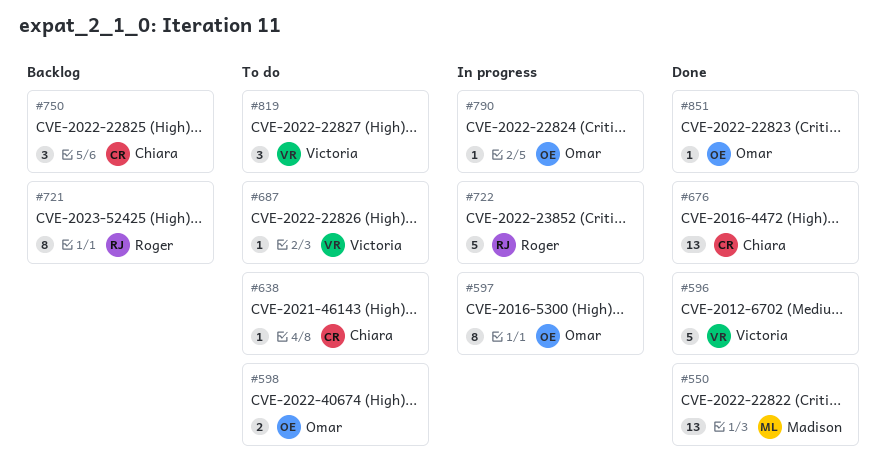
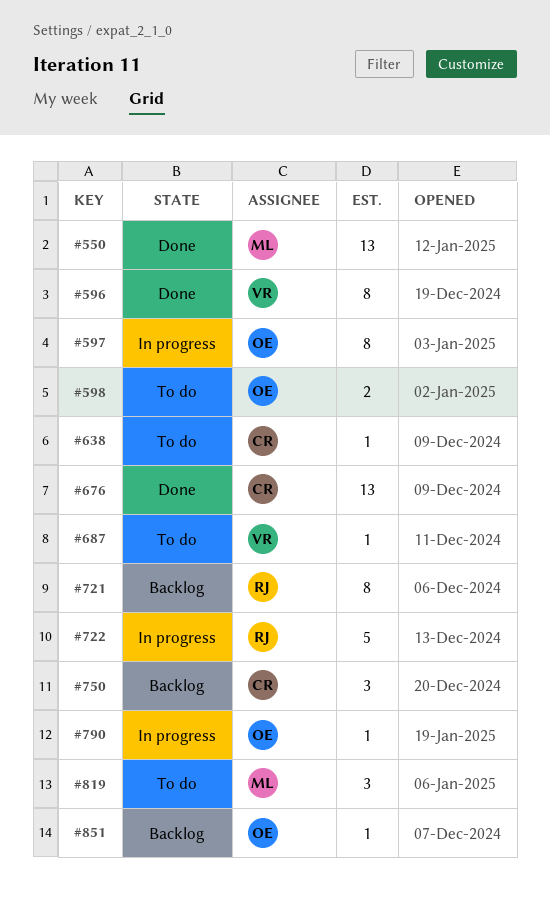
#596, estimate: 5 -> 8
#819, owner: Victoria -> Madison
#851, status: Done -> Backlog

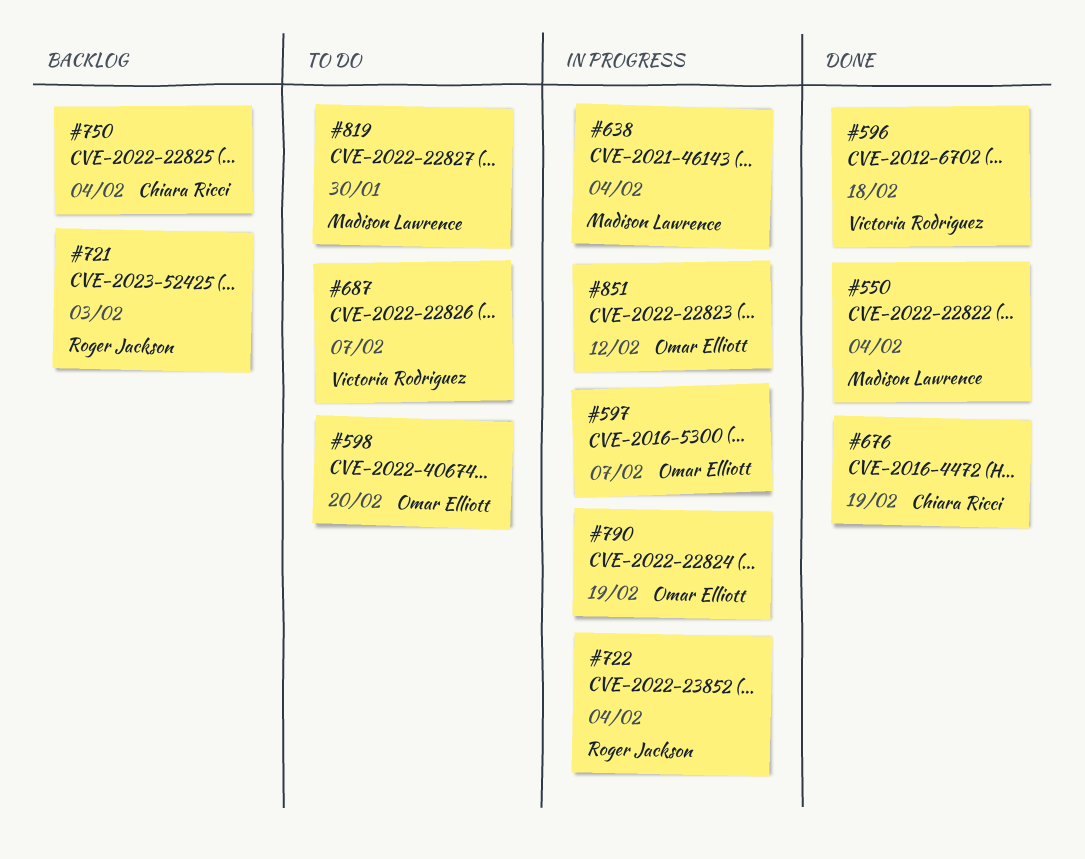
#638, status: To do -> In progress
#638, owner: Chiara Ricci -> Madison Lawrence
#851, status: Backlog -> In progress

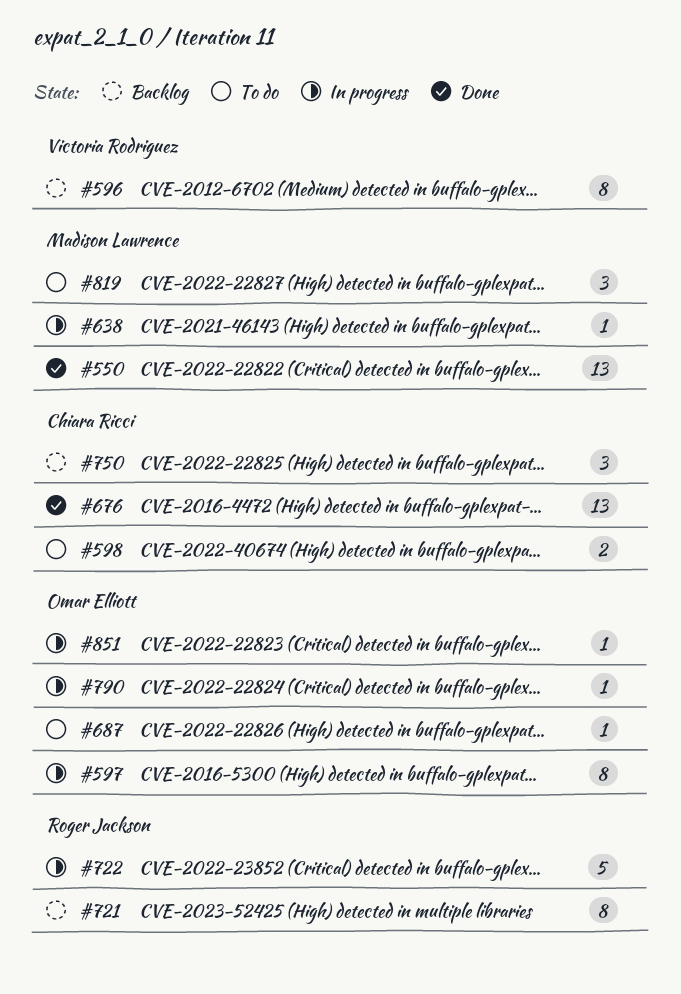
#596, status: Done -> Backlog
#598, owner: Omar Elliott -> Chiara Ricci
#687, owner: Victoria Rodriguez -> Omar Elliott

